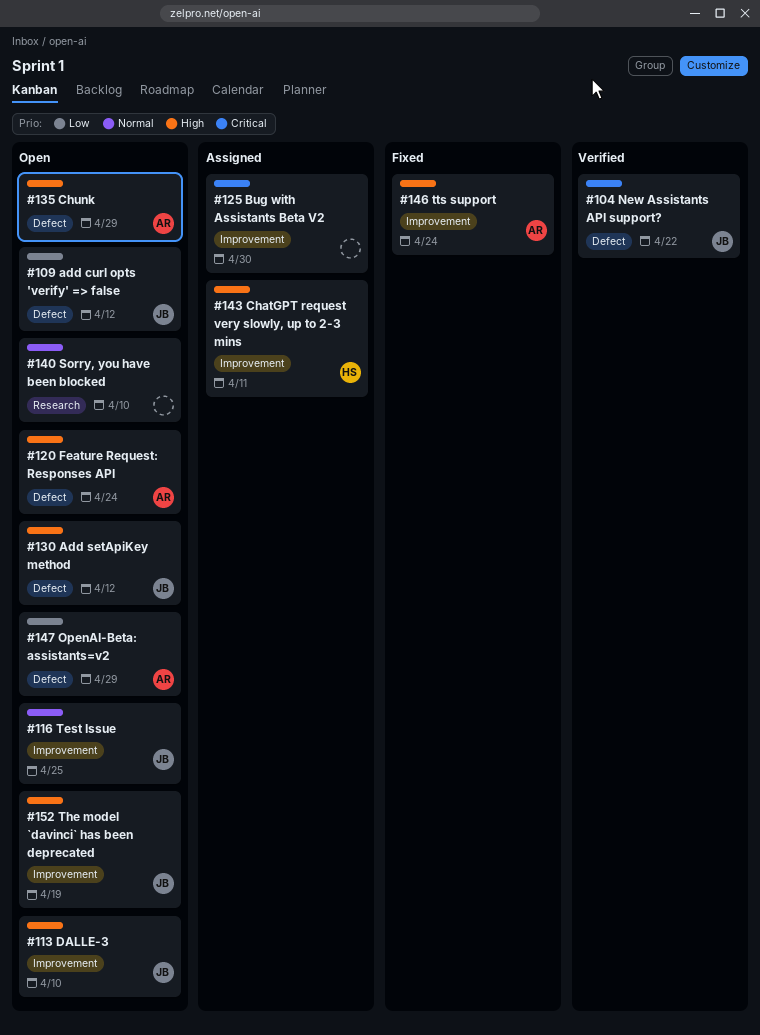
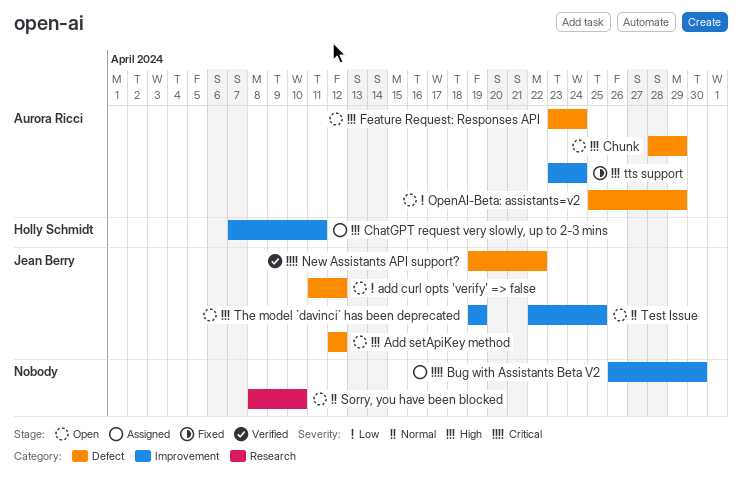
DALLE-3: present -> none

